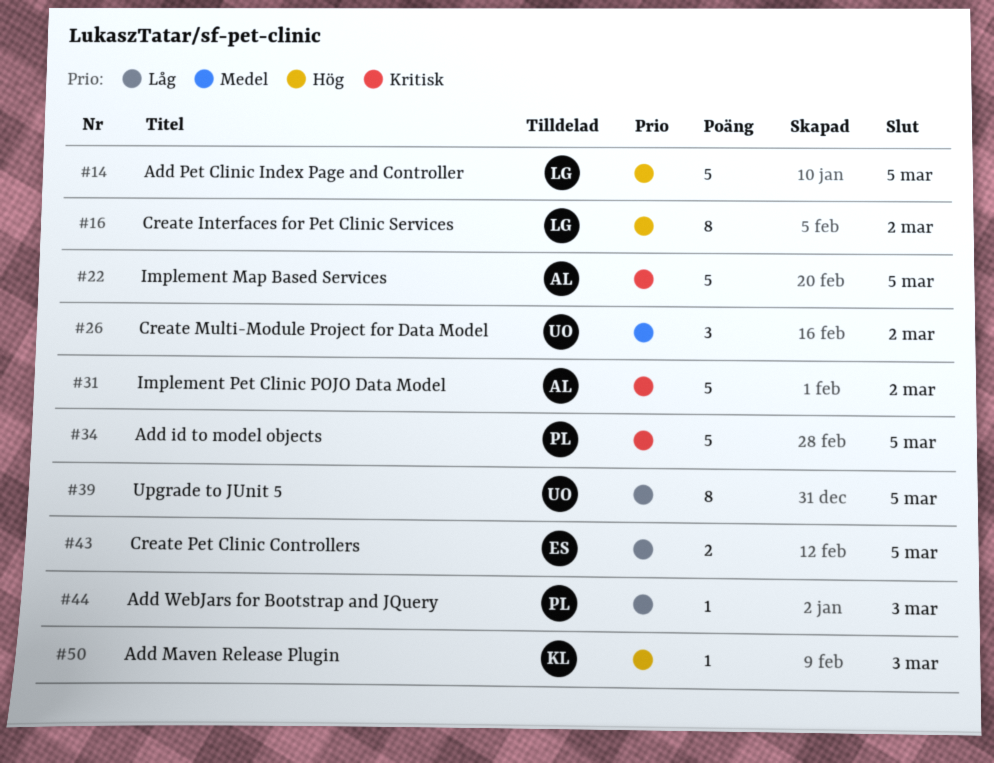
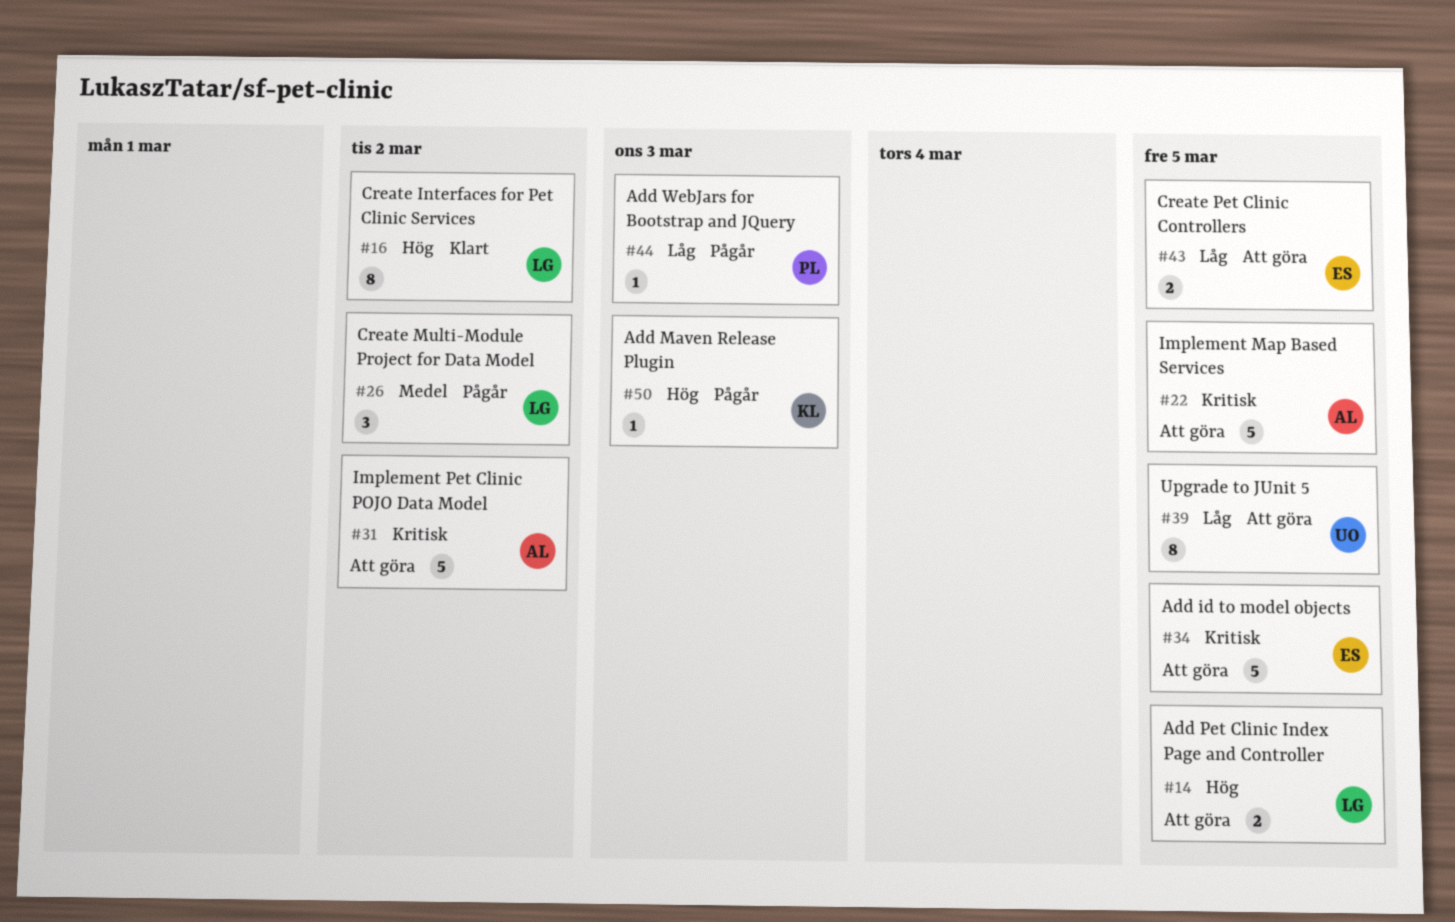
#14, estimate: 5 -> 2
#26, owner: UO -> LG
#34, owner: PL -> ES

